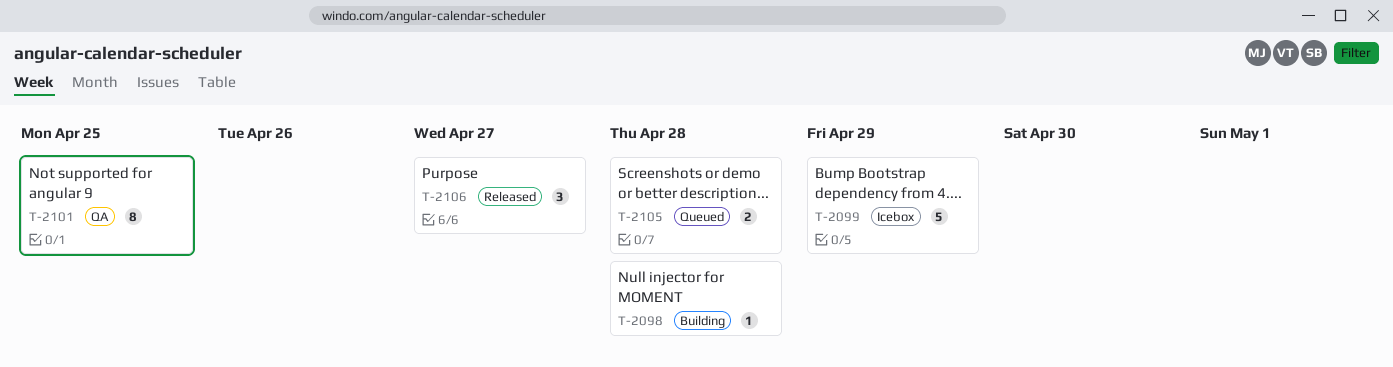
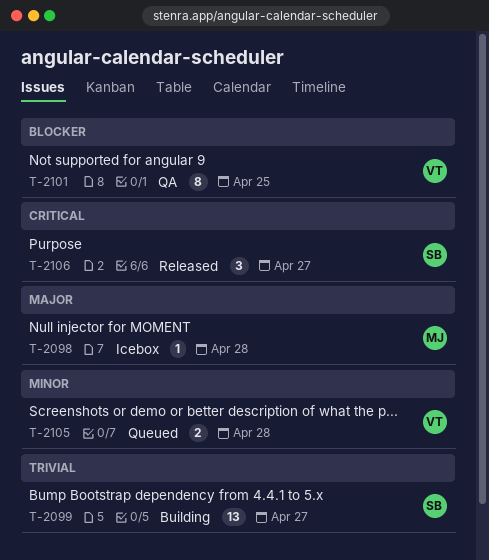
T-2098, status: Building -> Icebox
T-2099, status: Icebox -> Building
T-2099, estimate: 5 -> 13
T-2099, due: Apr 29 -> Apr 27

